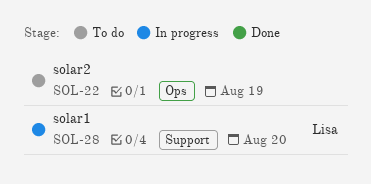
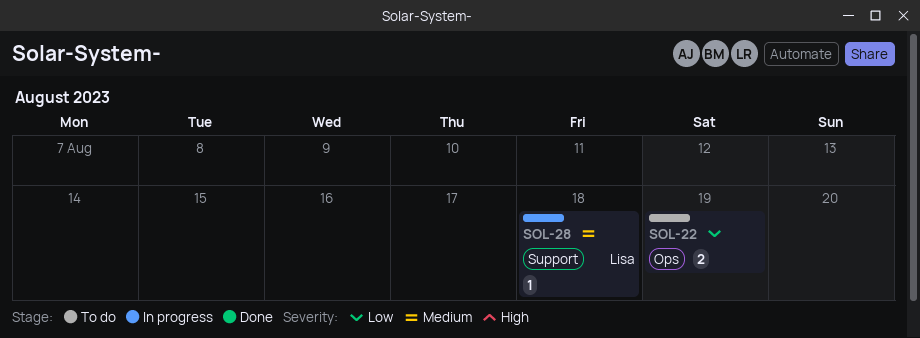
SOL-28, due: Aug 20 -> Aug 18

